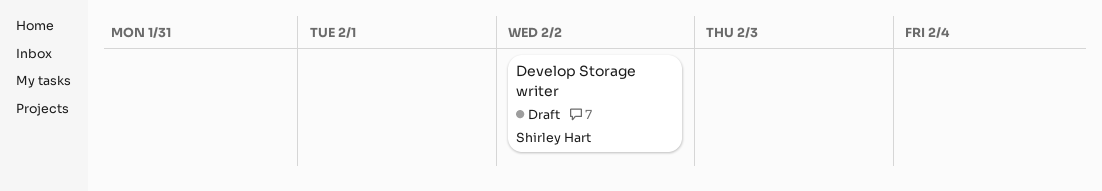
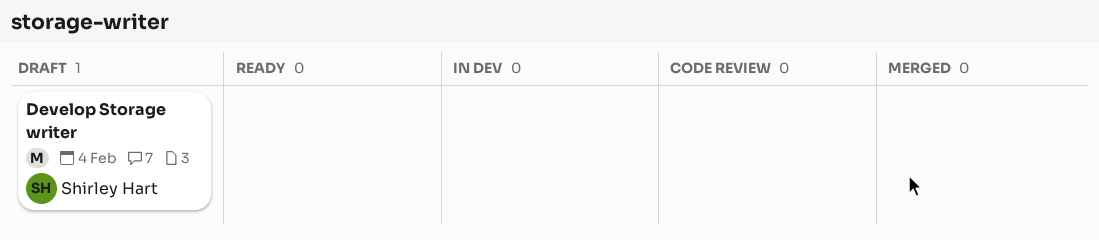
Develop Storage writer, due: Feb 2 -> Feb 4

